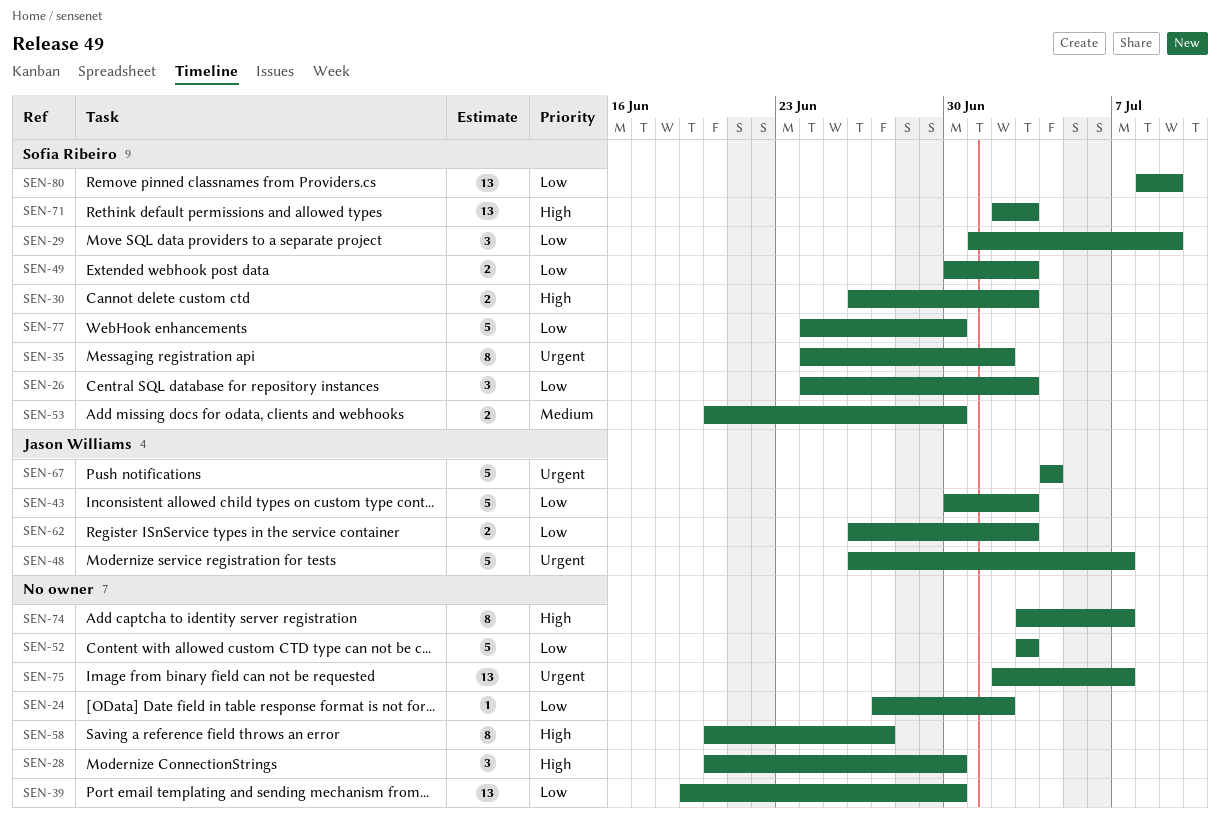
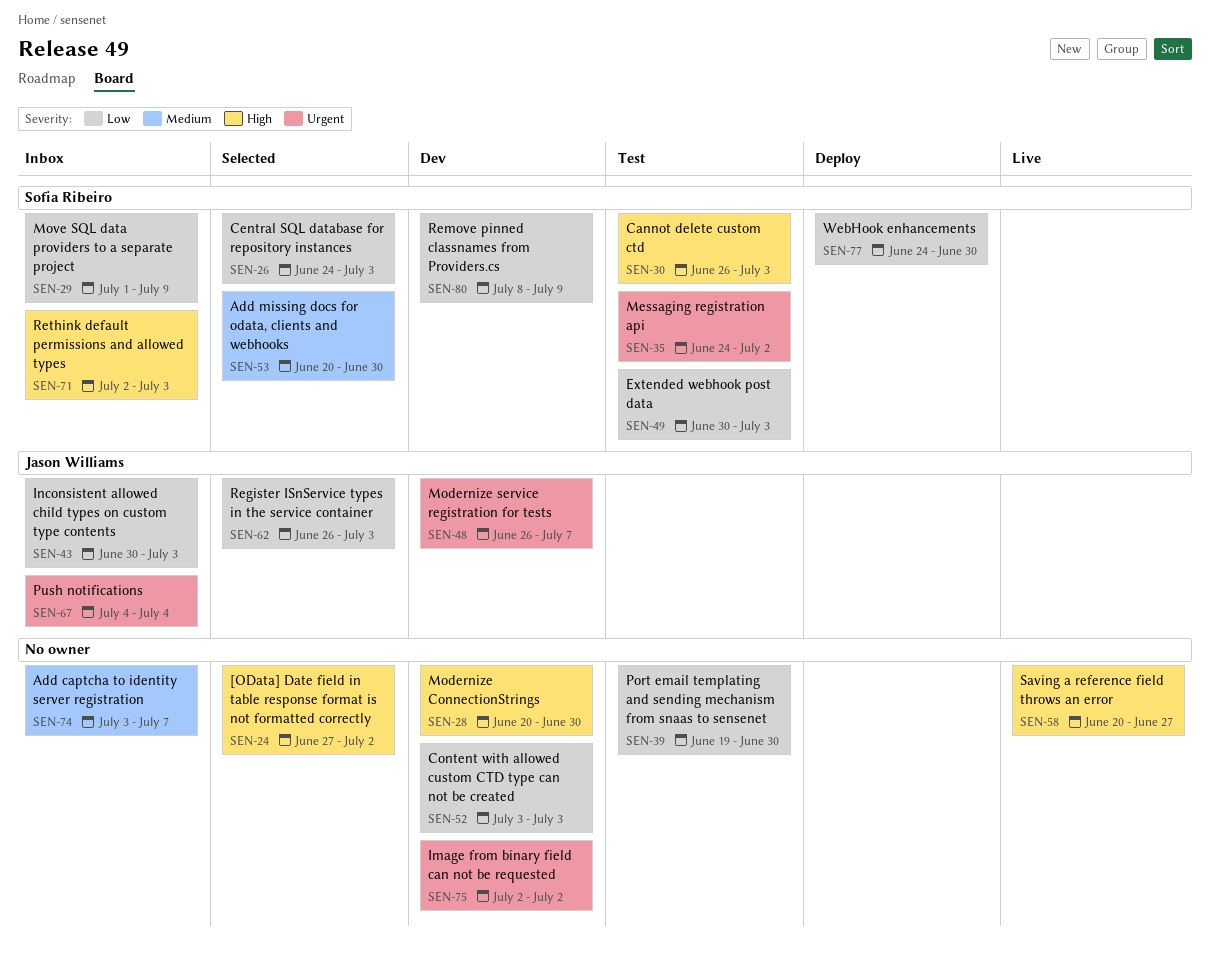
SEN-24, priority: Low -> High
SEN-74, priority: High -> Medium
SEN-75, due: Jul 7 -> Jul 2

